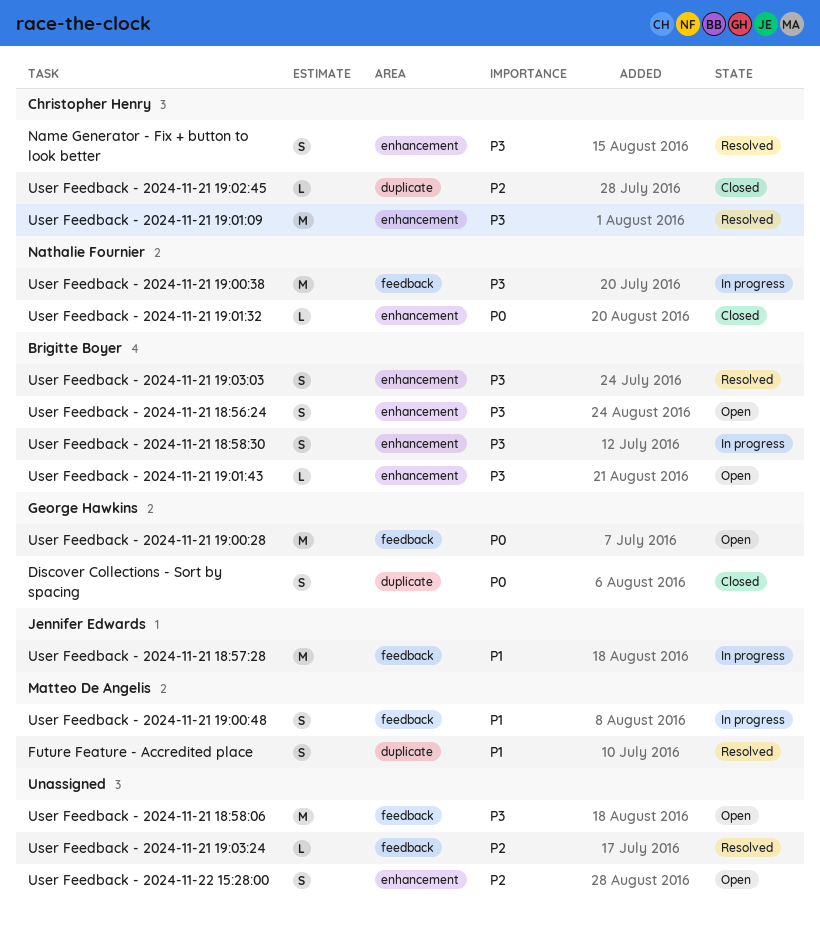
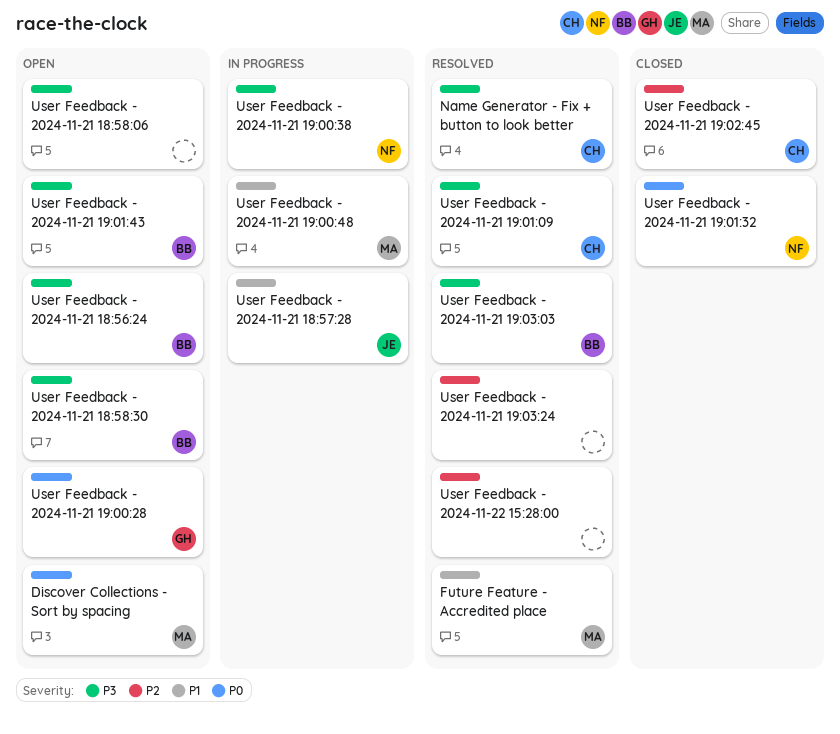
Discover Collections - Sort by spacing, status: Closed -> Open
Discover Collections - Sort by spacing, owner: George Hawkins -> Matteo De Angelis
User Feedback - 2024-11-21 18:58:30, status: In progress -> Open
User Feedback - 2024-11-22 15:28:00, status: Open -> Resolved

